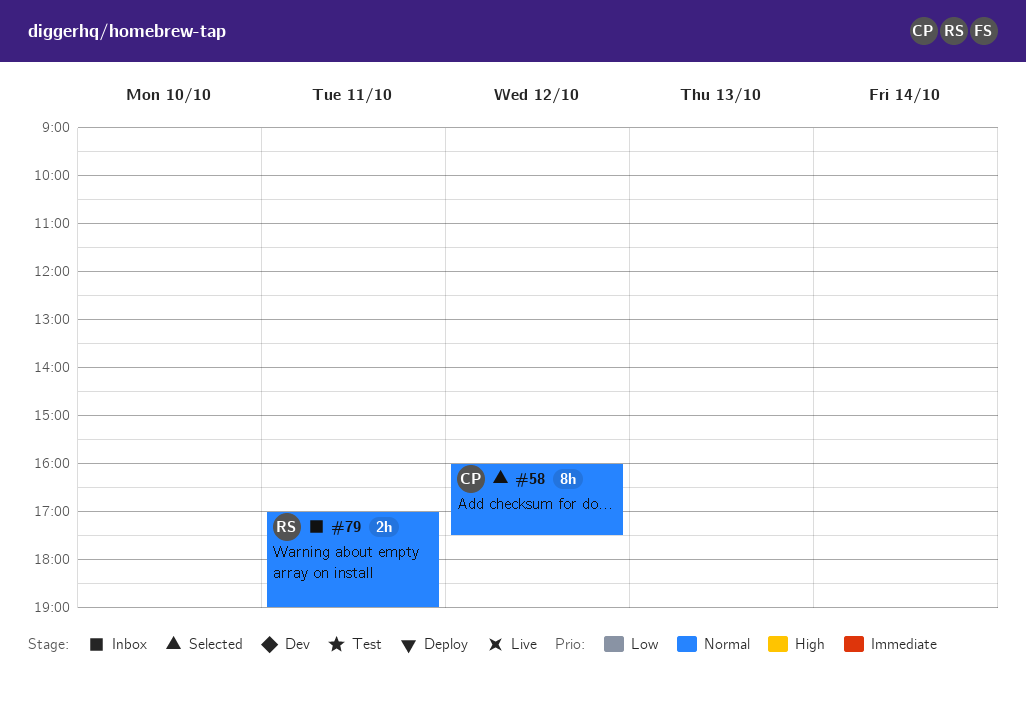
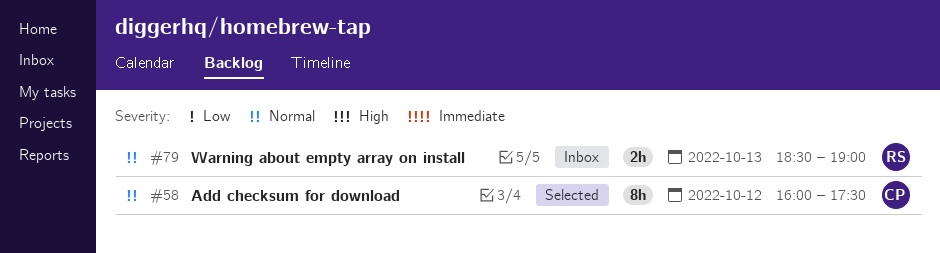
#79, day: Oct 11 -> Oct 13
#79, begins: 17:00 -> 18:30

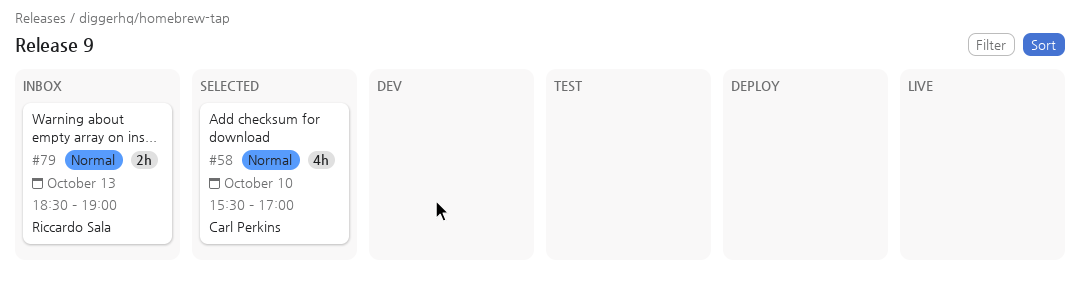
#58, estimate: 8h -> 4h
#58, day: Oct 12 -> Oct 10
#58, begins: 16:00 -> 15:30
#58, ends: 17:30 -> 17:00

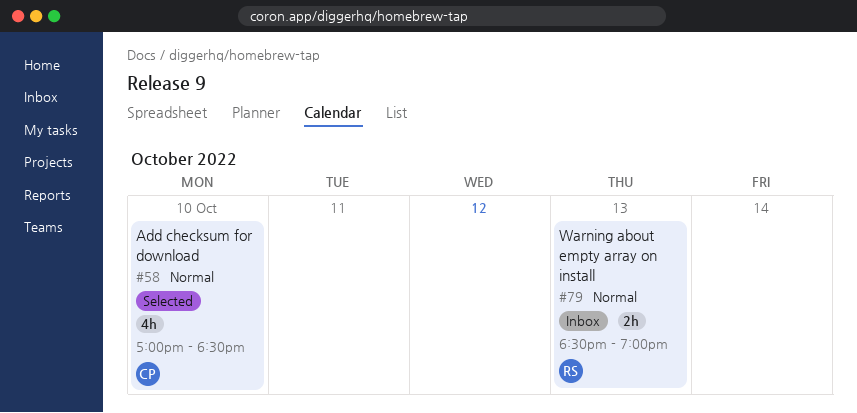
#58, begins: 15:30 -> 17:00
#58, ends: 17:00 -> 18:30

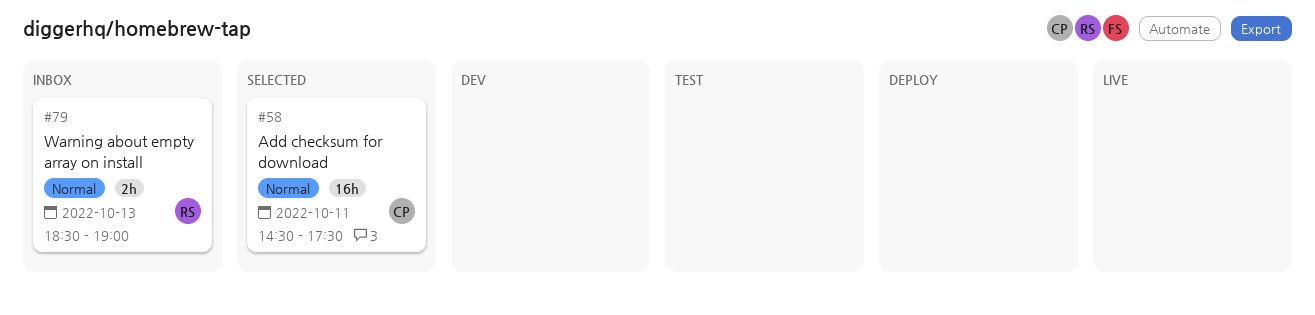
#58, estimate: 4h -> 16h
#58, day: Oct 10 -> Oct 11
#58, begins: 17:00 -> 14:30
#58, ends: 18:30 -> 17:30

